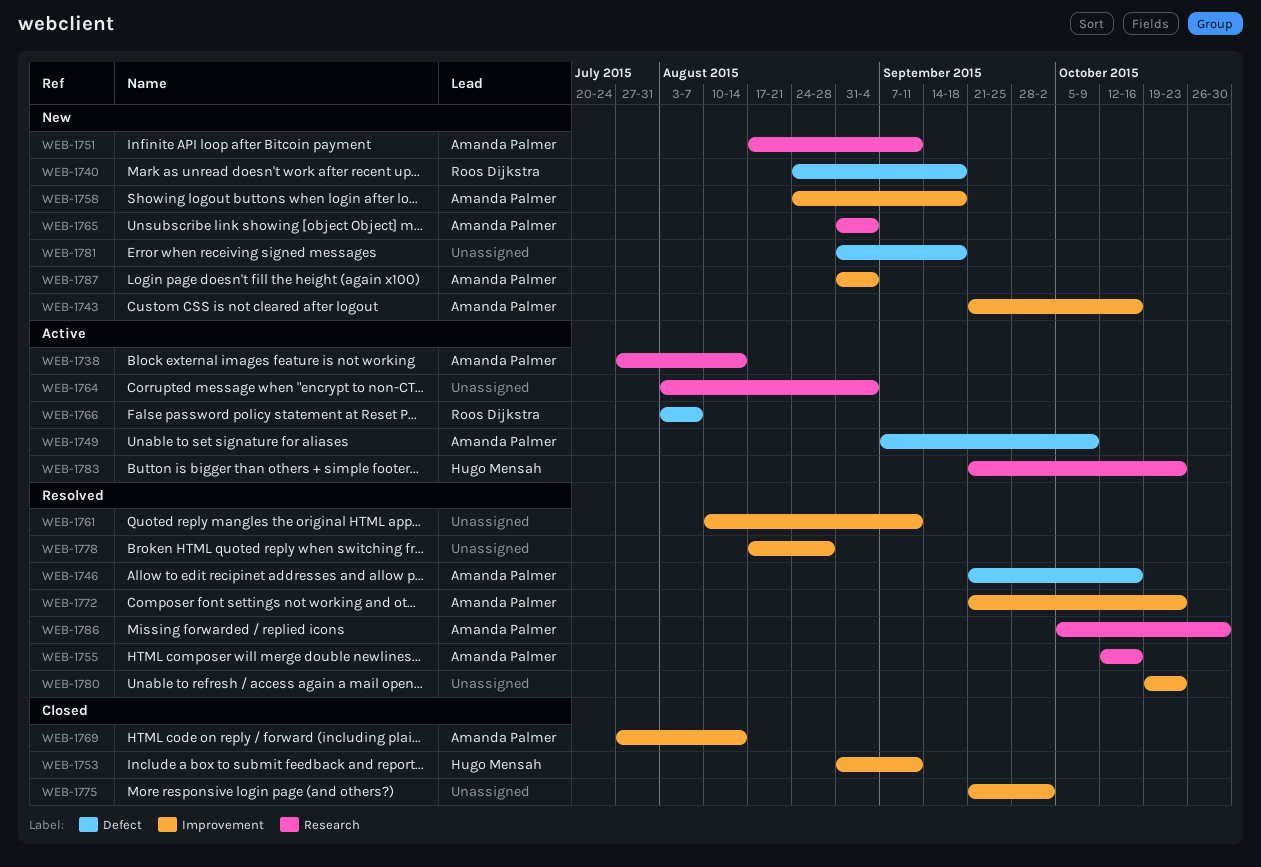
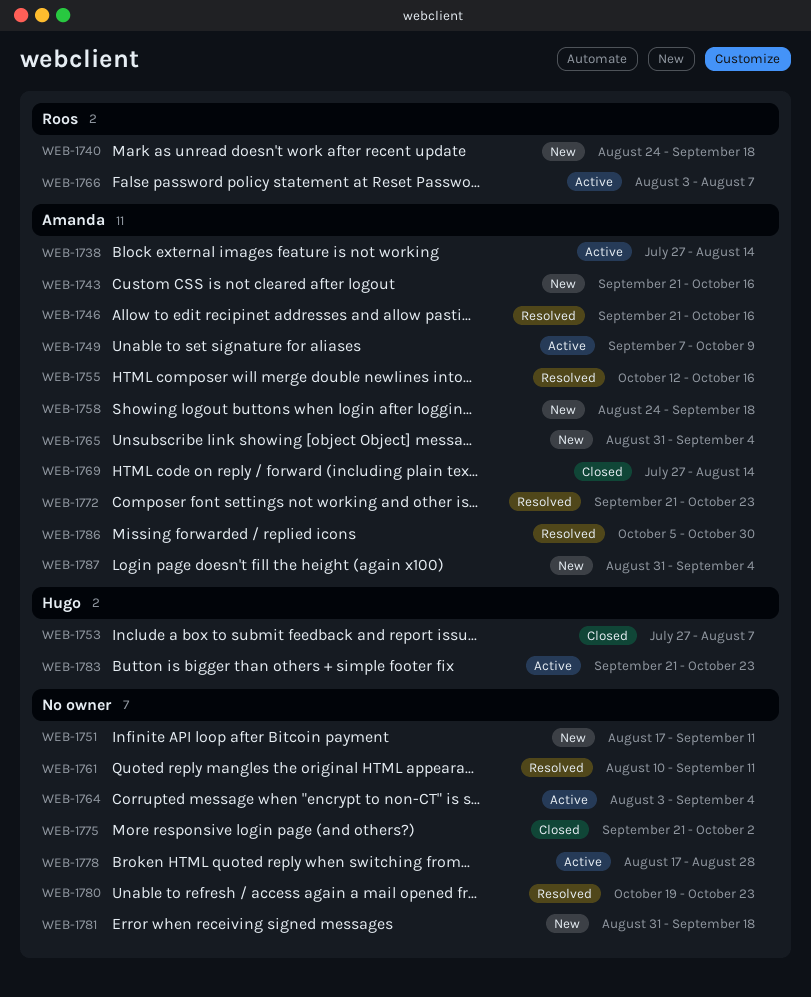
WEB-1751, owner: Amanda Palmer -> none
WEB-1753, start: Aug 31 -> Jul 27
WEB-1753, due: Sep 11 -> Aug 7
WEB-1778, status: Resolved -> Active

